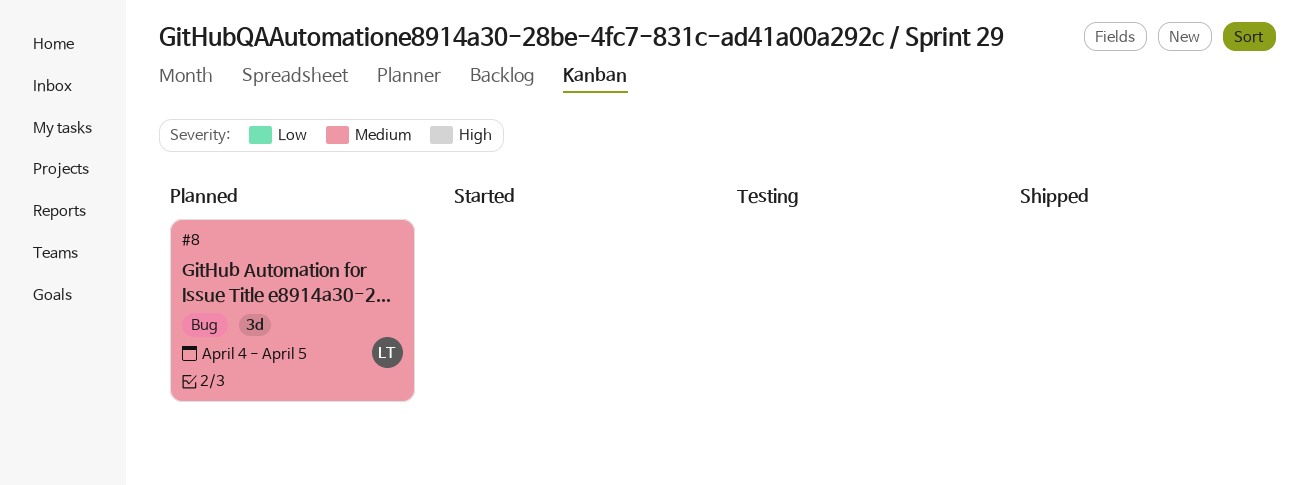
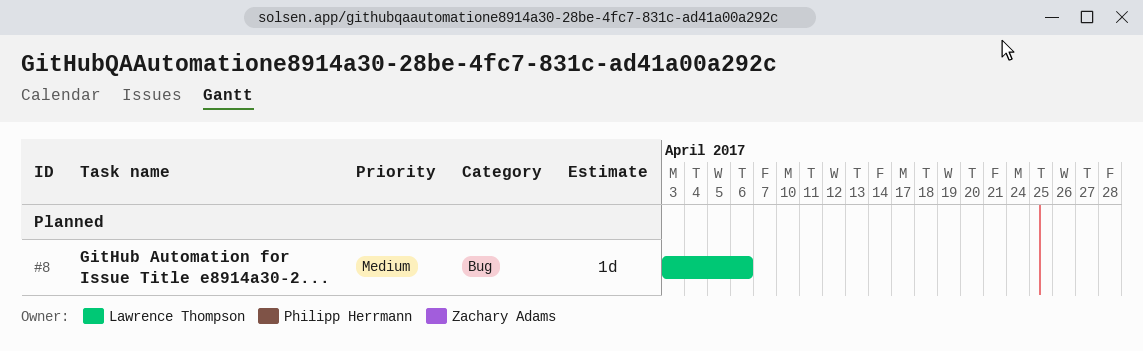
#8, estimate: 3d -> 1d
#8, start: Apr 4 -> Apr 3
#8, due: Apr 5 -> Apr 6

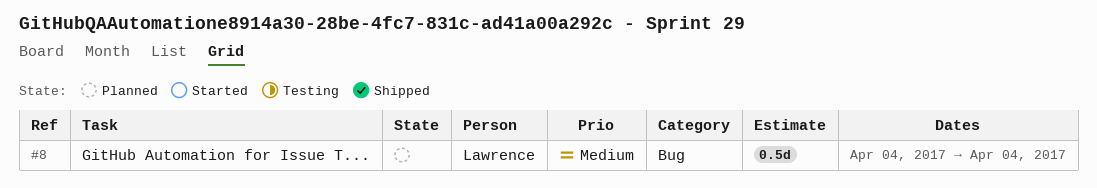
#8, estimate: 1d -> 0.5d
#8, start: Apr 3 -> Apr 4
#8, due: Apr 6 -> Apr 4

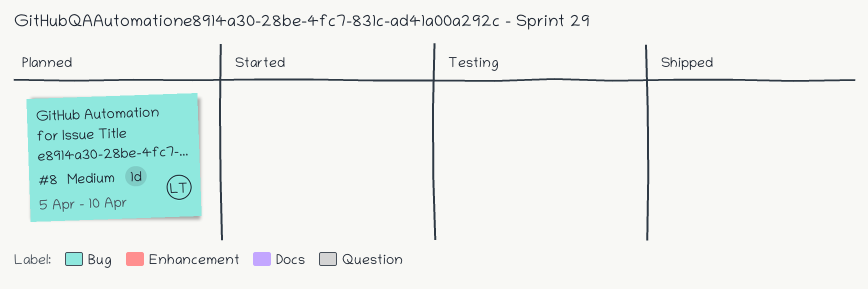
#8, estimate: 0.5d -> 1d
#8, start: Apr 4 -> Apr 5
#8, due: Apr 4 -> Apr 10

